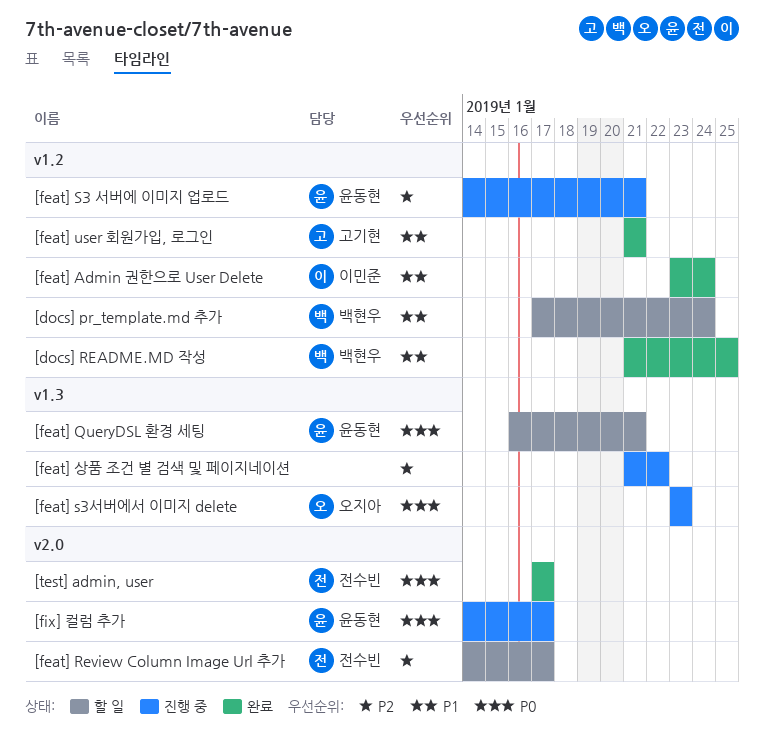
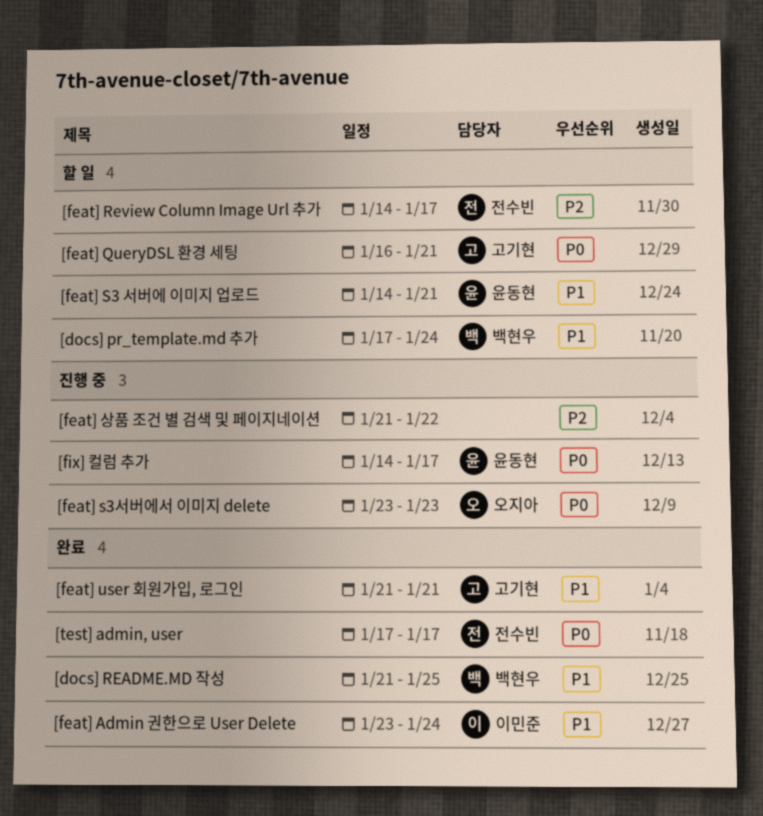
[feat] QueryDSL 환경 세팅, owner: 윤동현 -> 고기현
[feat] S3 서버에 이미지 업로드, status: 진행 중 -> 할 일
[feat] S3 서버에 이미지 업로드, priority: P2 -> P1

